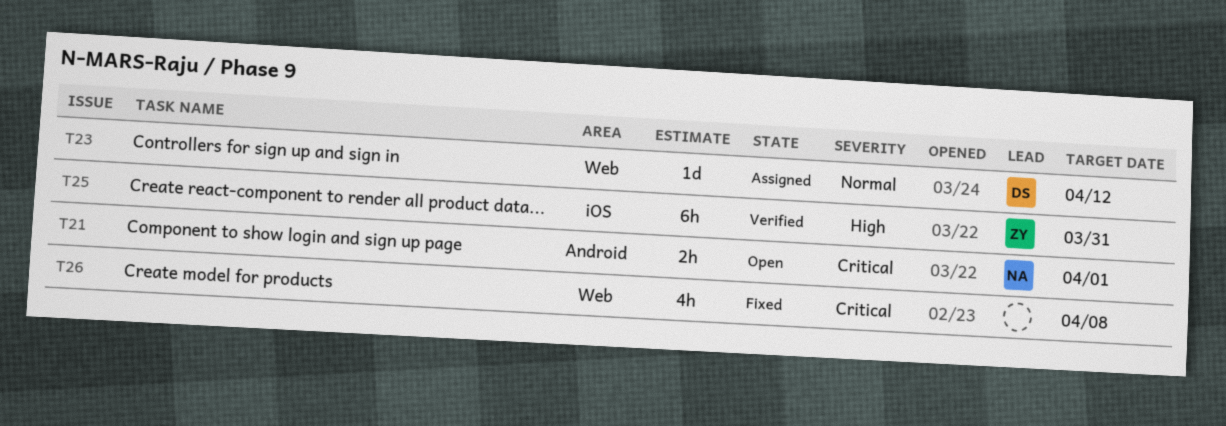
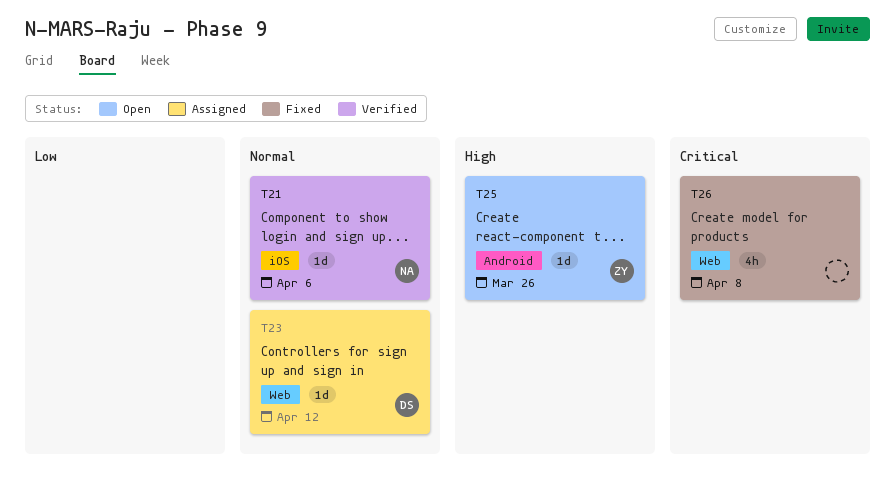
T21, status: Open -> Verified
T21, priority: Critical -> Normal
T21, label: Android -> iOS
T21, estimate: 2h -> 1d
T21, due: Apr 1 -> Apr 6
T25, status: Verified -> Open
T25, label: iOS -> Android
T25, estimate: 6h -> 1d
T25, due: Mar 31 -> Mar 26

